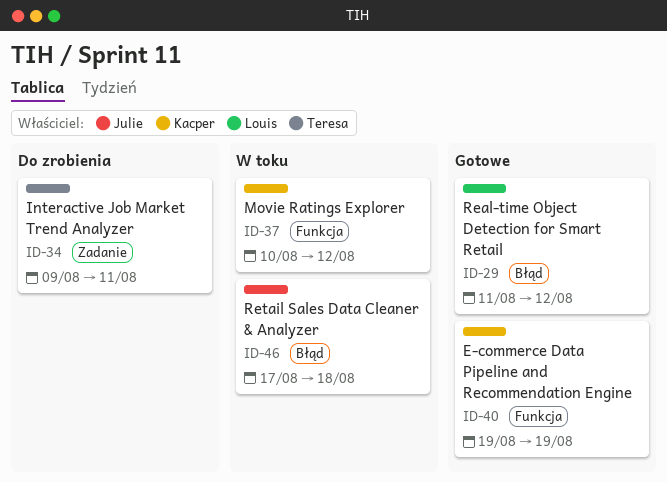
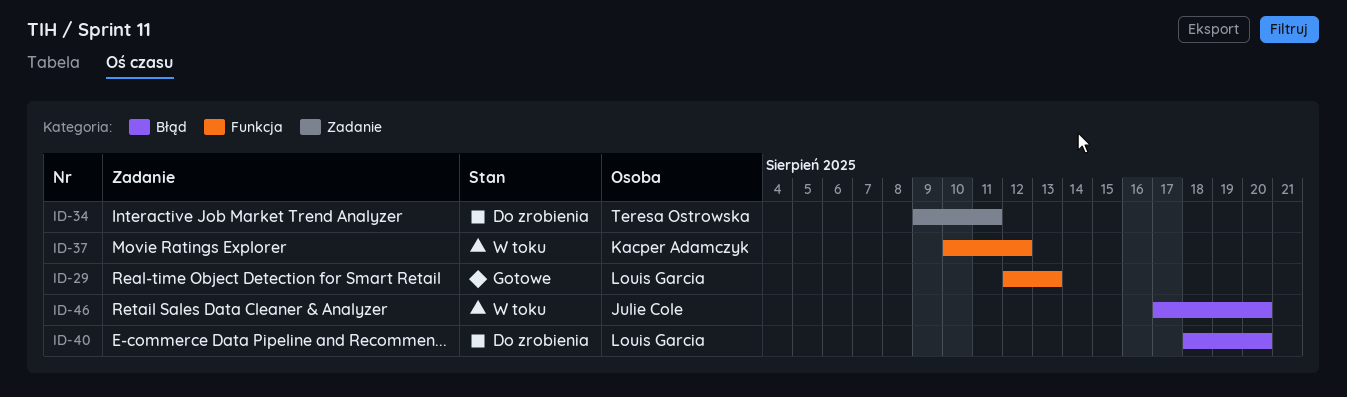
ID-29, label: Błąd -> Funkcja
ID-29, start: Aug 11 -> Aug 12
ID-29, due: Aug 12 -> Aug 13
ID-40, status: Gotowe -> Do zrobienia
ID-40, owner: Kacper Adamczyk -> Louis Garcia
ID-40, label: Funkcja -> Błąd
ID-40, start: Aug 19 -> Aug 18
ID-40, due: Aug 19 -> Aug 20
ID-46, due: Aug 18 -> Aug 20

